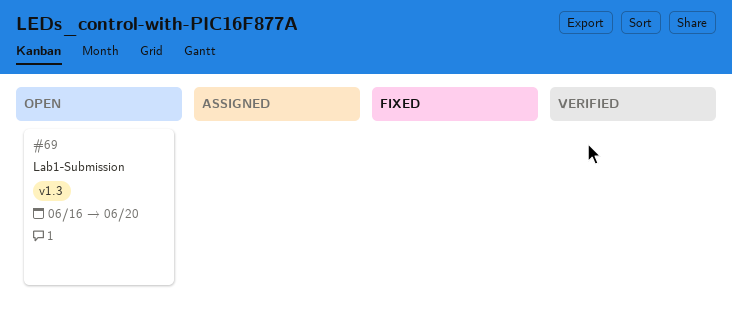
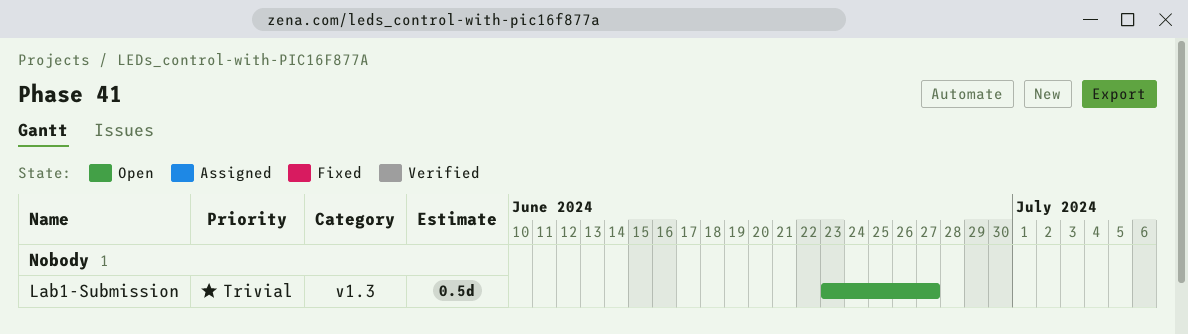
Lab1-Submission, start: Jun 16 -> Jun 23
Lab1-Submission, due: Jun 20 -> Jun 27

